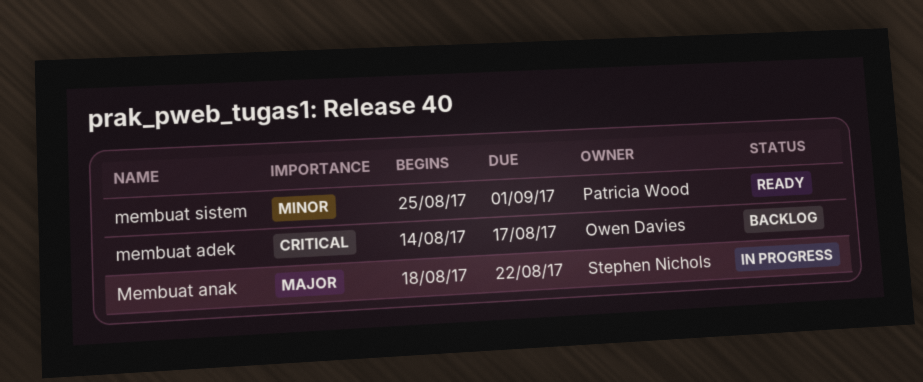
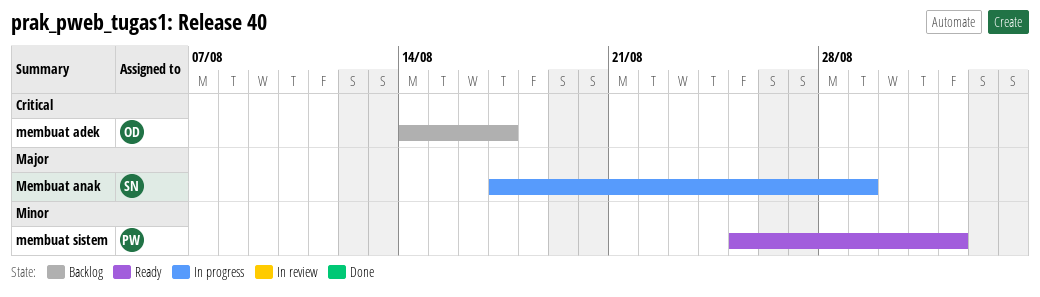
Membuat anak, start: Aug 18 -> Aug 17
Membuat anak, due: Aug 22 -> Aug 29

